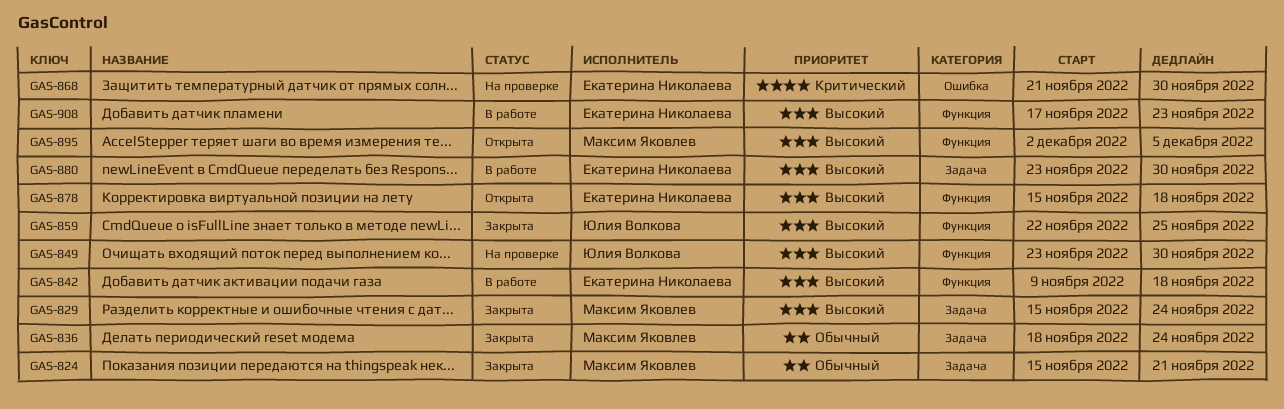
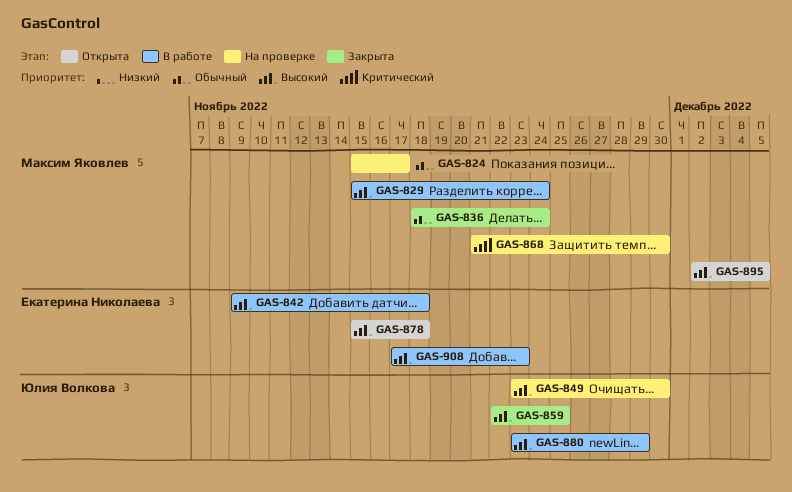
GAS-824, status: Закрыта -> На проверке
GAS-824, due: Nov 21 -> Nov 17
GAS-829, status: Закрыта -> В работе
GAS-868, owner: Екатерина Николаева -> Максим Яковлев
GAS-880, owner: Екатерина Николаева -> Юлия Волкова
GAS-880, due: Nov 30 -> Nov 29

